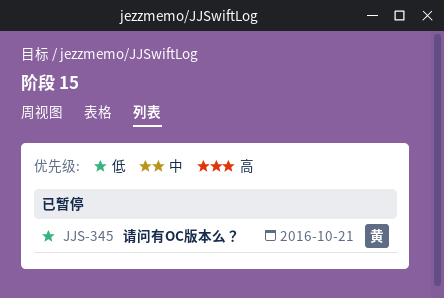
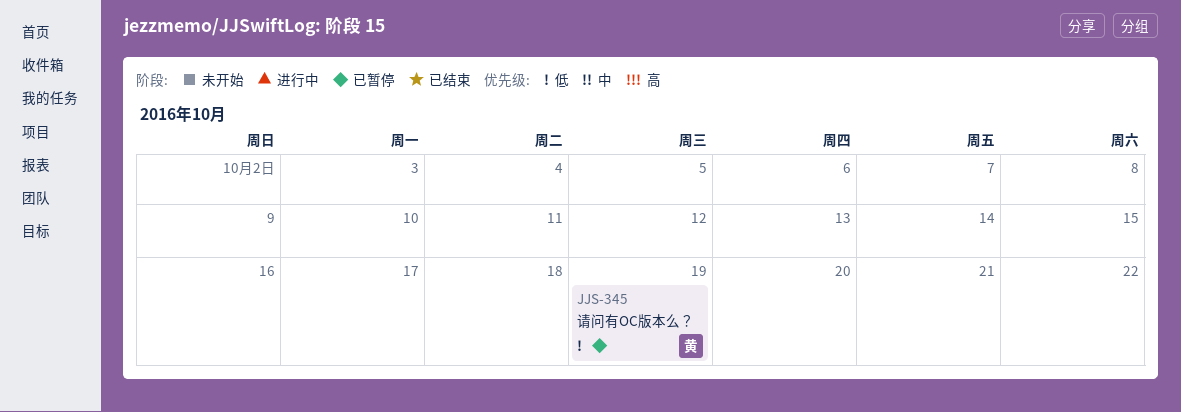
JJS-345, due: Oct 21 -> Oct 19

